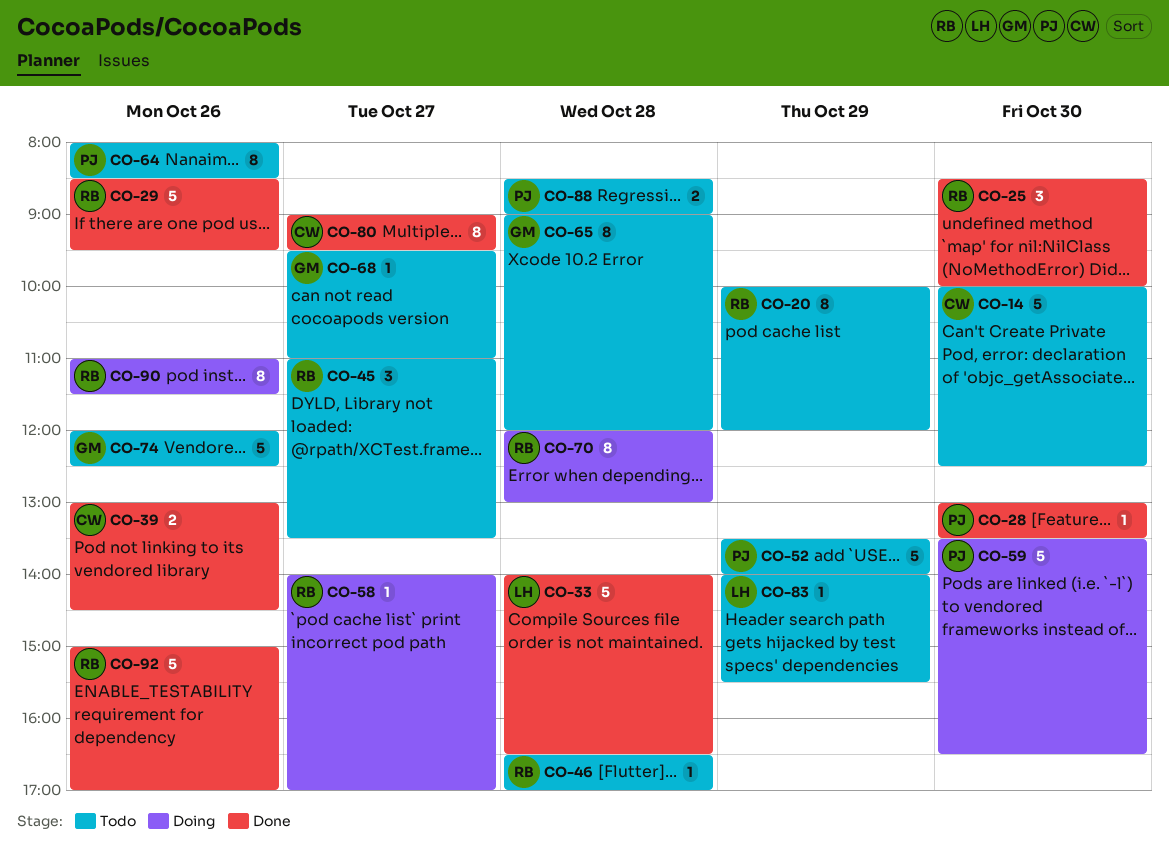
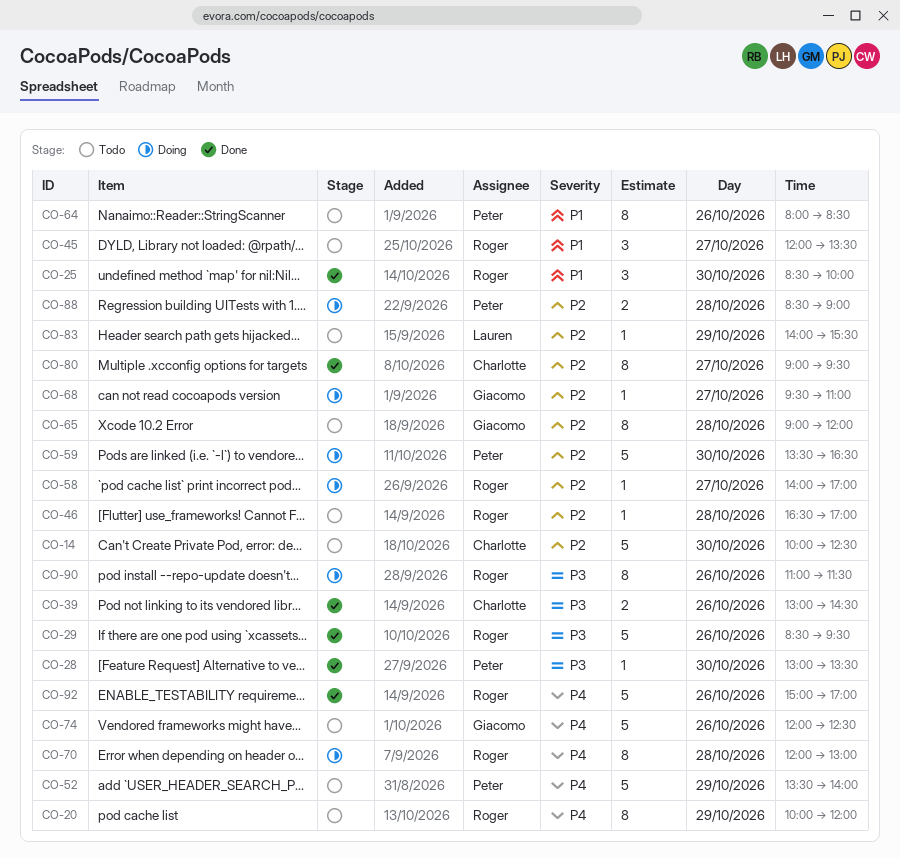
CO-33: present -> none
CO-45, begins: 11:00 -> 12:00
CO-68, status: Todo -> Doing
CO-88, status: Todo -> Doing

